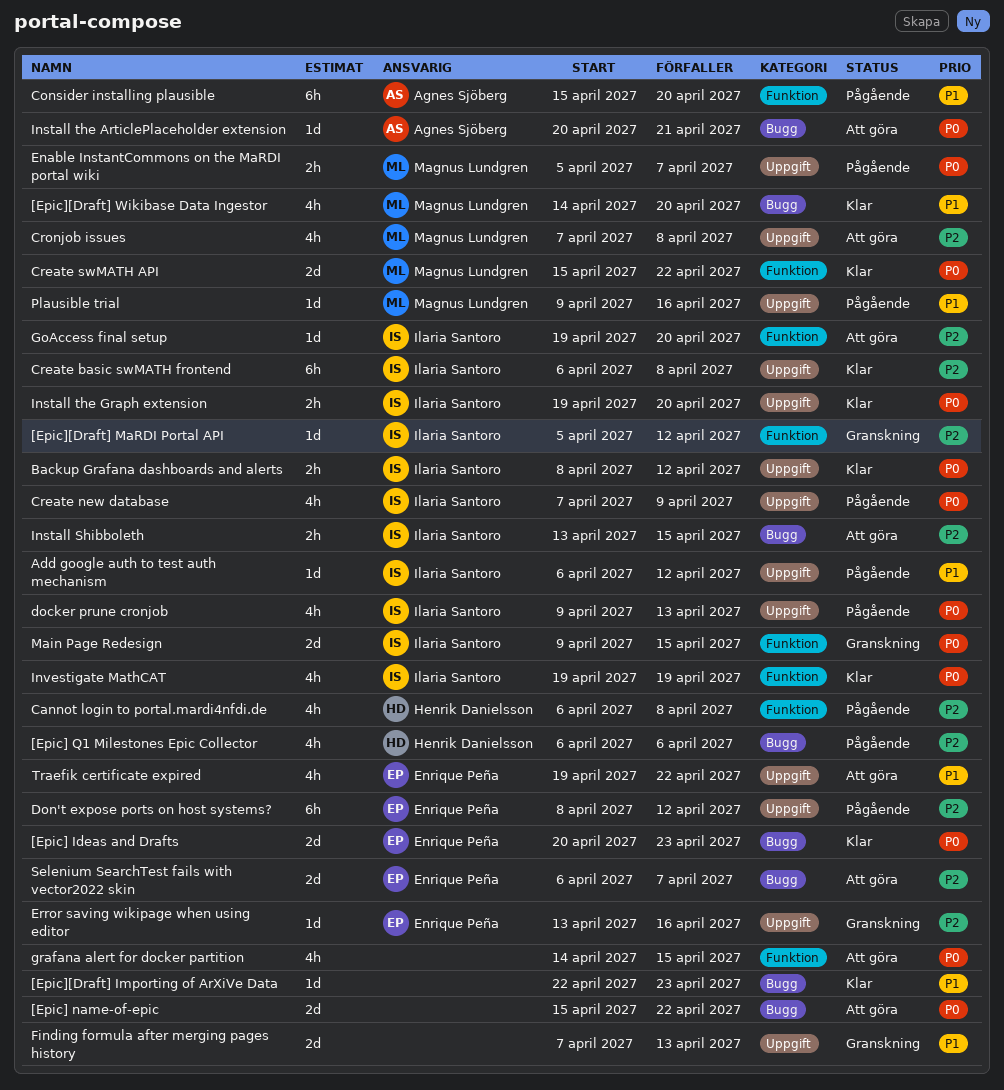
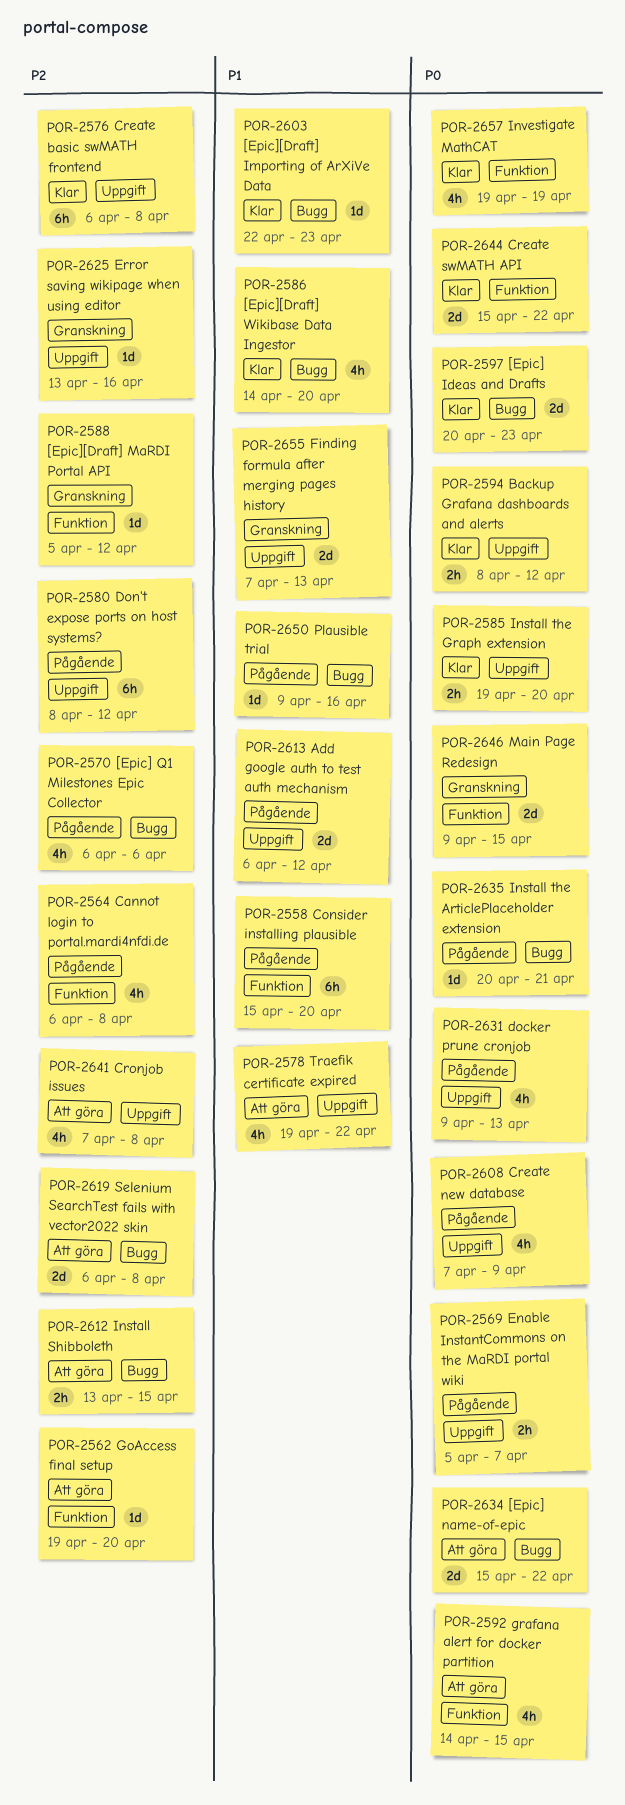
Add google auth to test auth mechanism, estimate: 1d -> 2d
Install the ArticlePlaceholder extension, status: Att göra -> Pågående
Plausible trial, label: Uppgift -> Bugg
Selenium SearchTest fails with vector2022 skin, due: Apr 7 -> Apr 8

